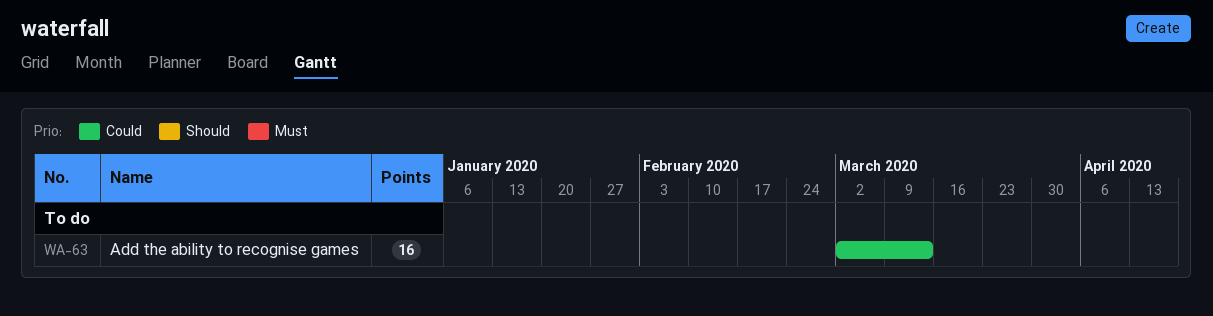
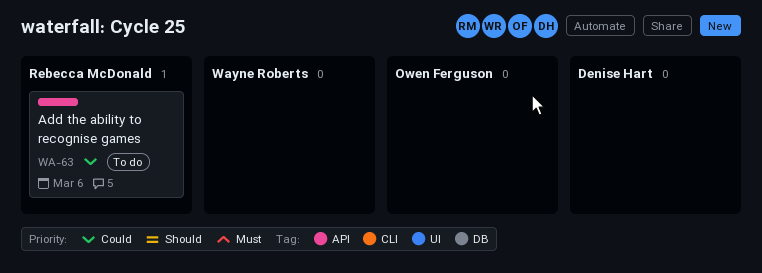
WA-63, due: Mar 13 -> Mar 6

